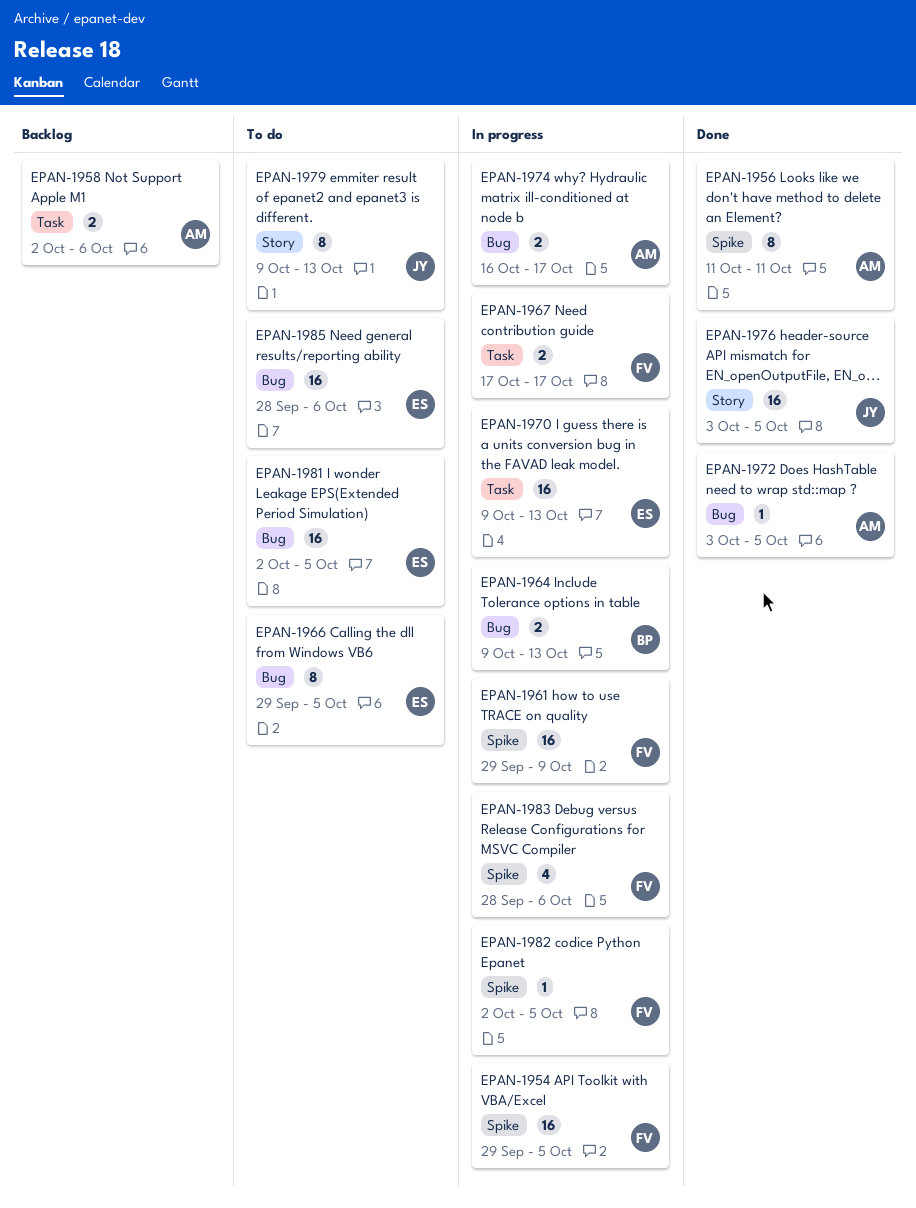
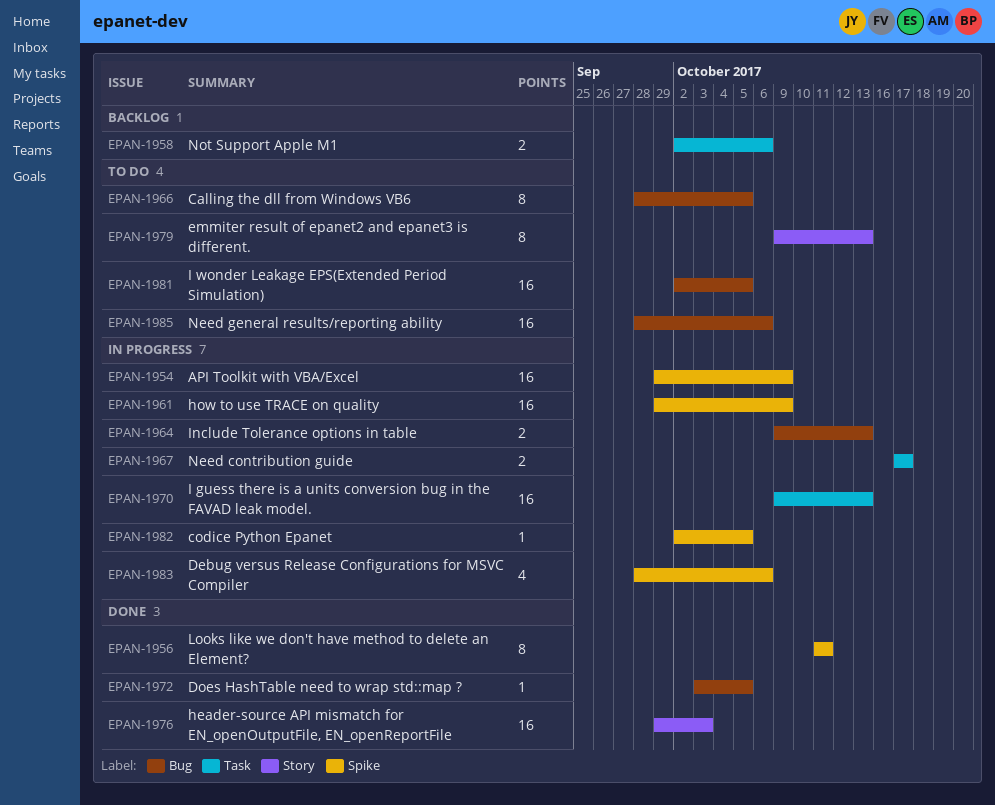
EPAN-1954, due: Oct 5 -> Oct 9
EPAN-1966, start: Sep 29 -> Sep 28
EPAN-1974: present -> none
EPAN-1976, start: Oct 3 -> Sep 29
EPAN-1976, due: Oct 5 -> Oct 3

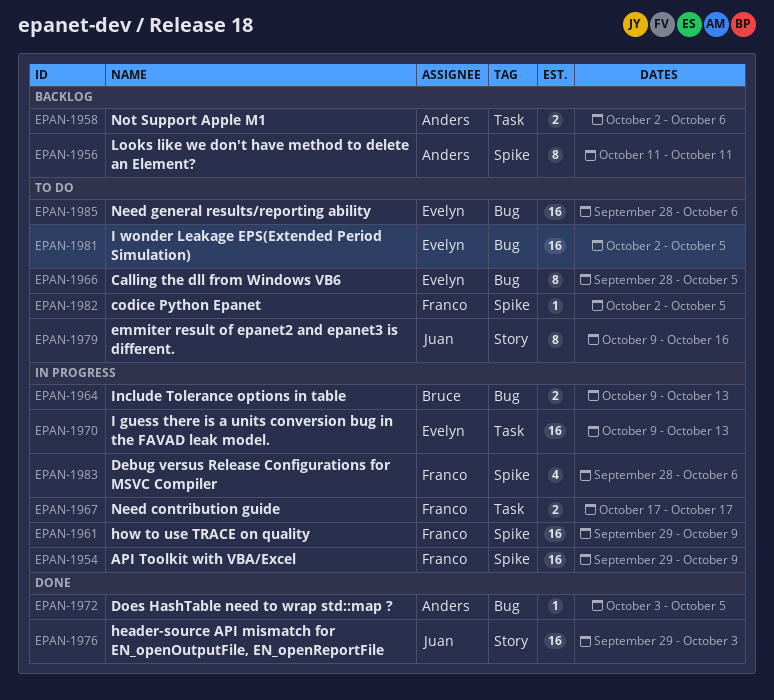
EPAN-1956, status: Done -> Backlog
EPAN-1979, due: Oct 13 -> Oct 16
EPAN-1982, status: In progress -> To do

